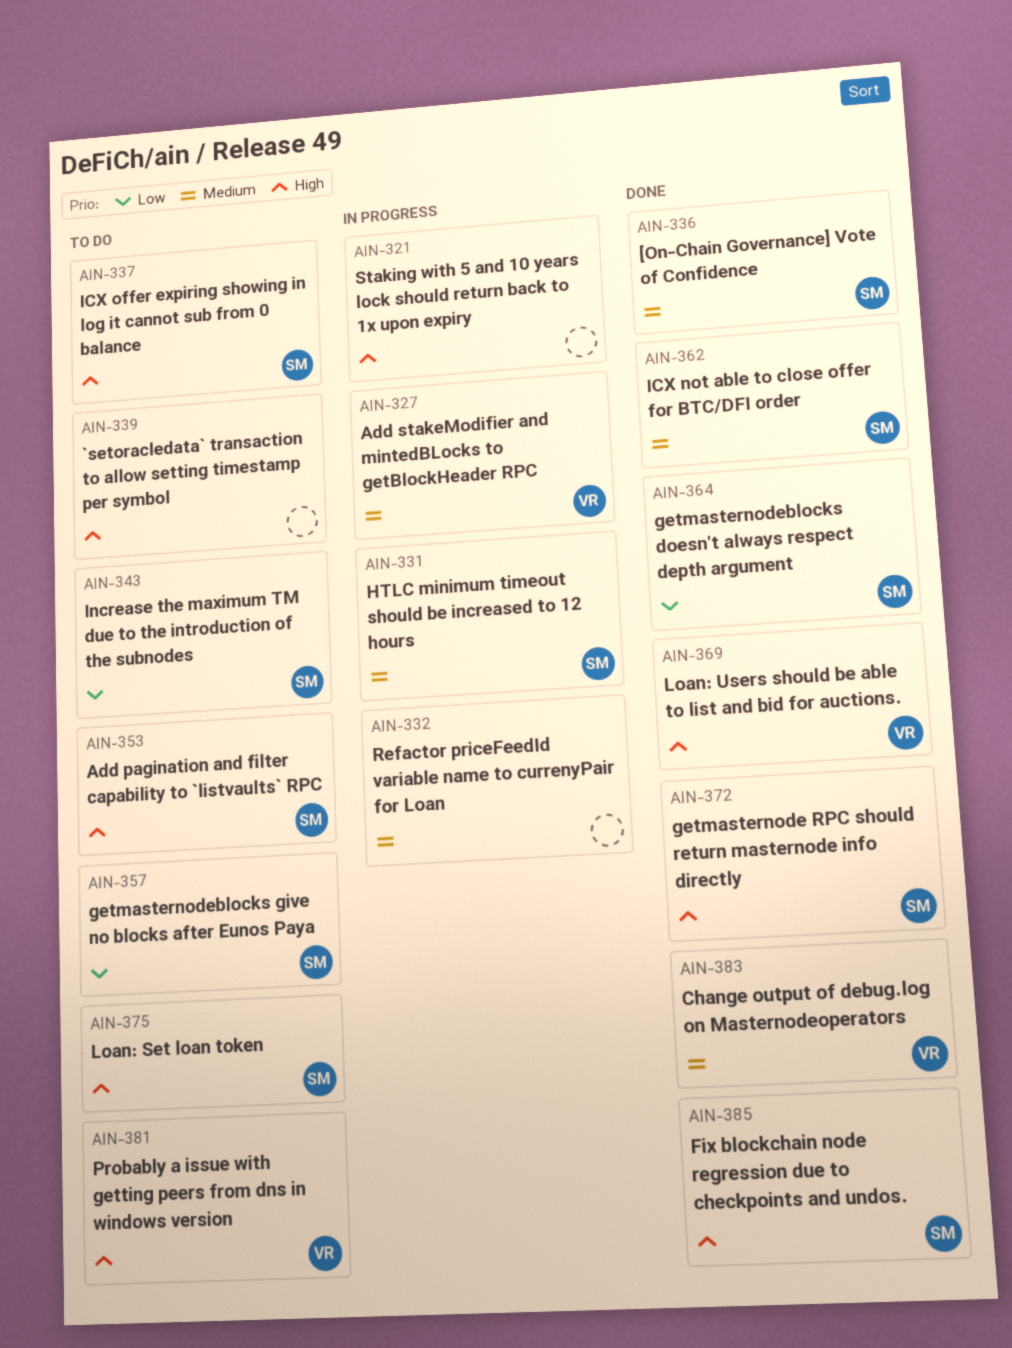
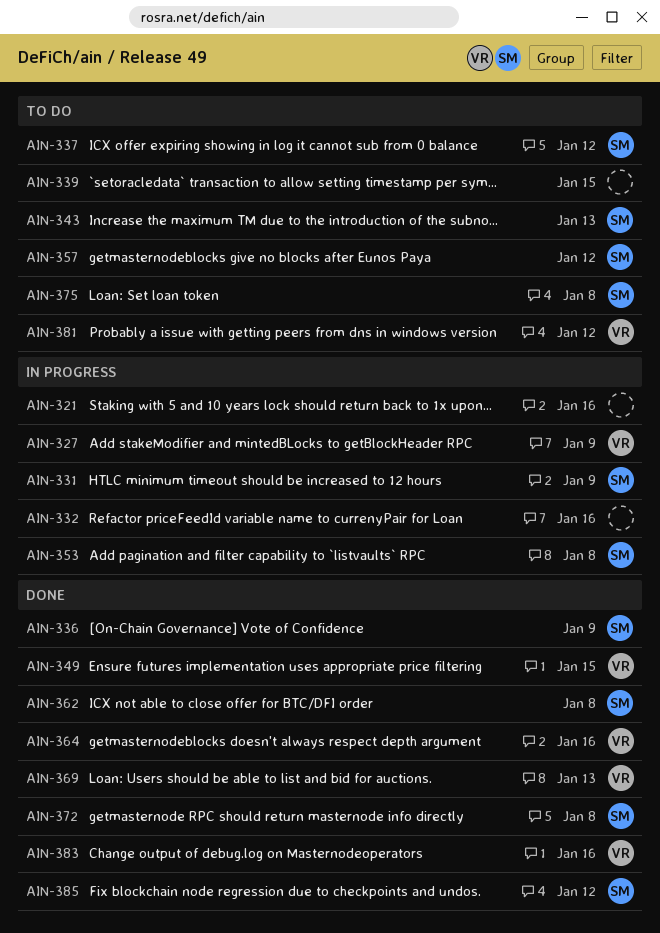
AIN-349: none -> present
AIN-353, status: To do -> In progress
AIN-364, owner: SM -> VR

